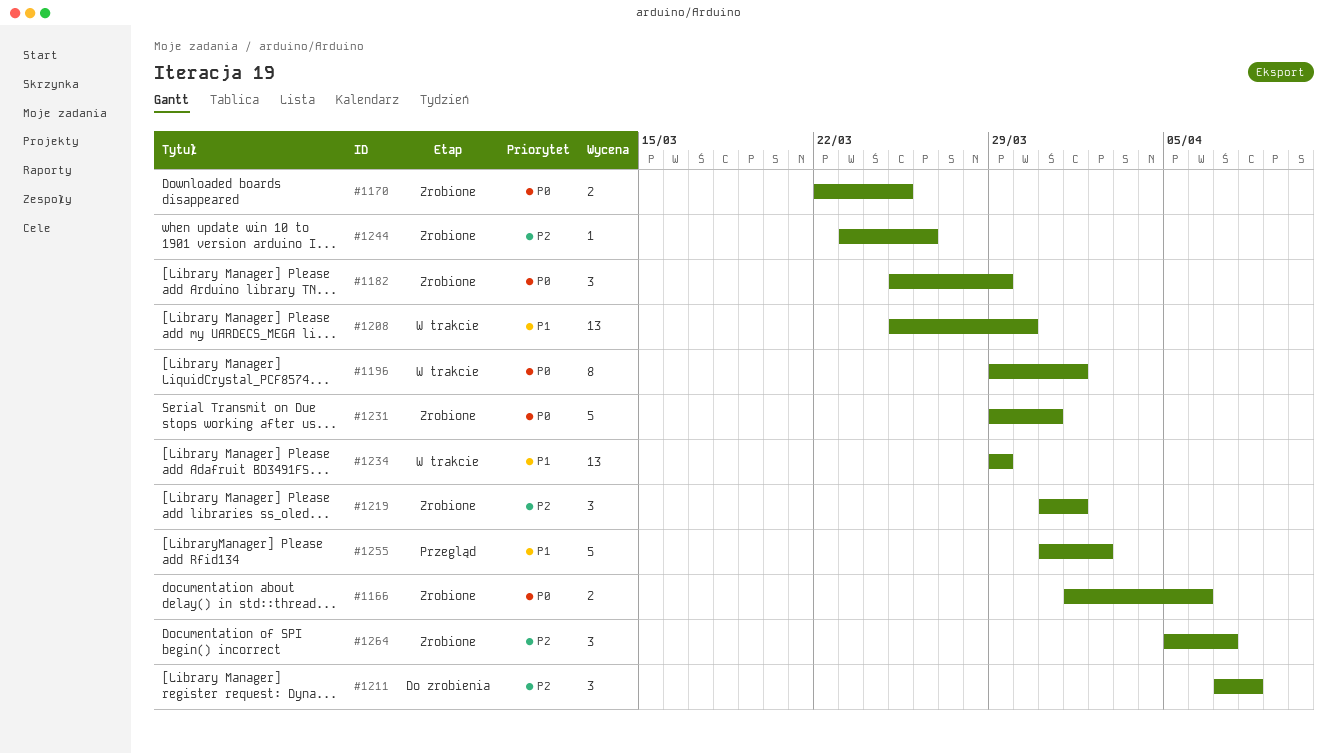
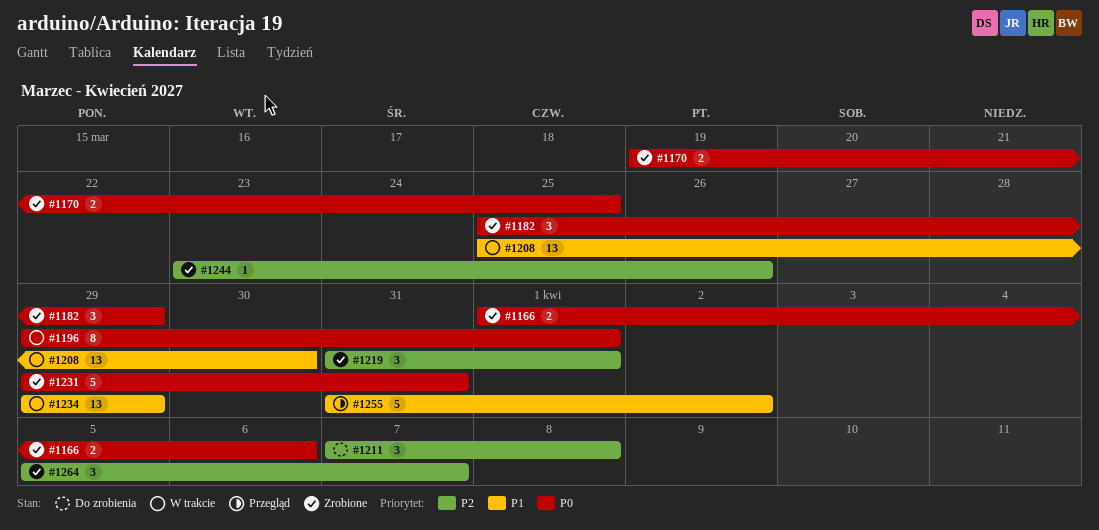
#1170, start: Mar 22 -> Mar 19

